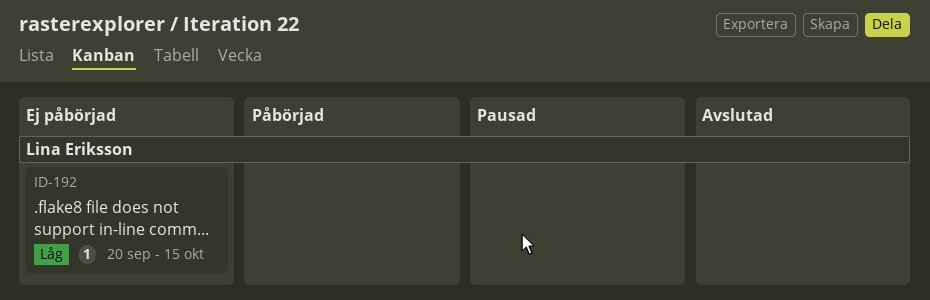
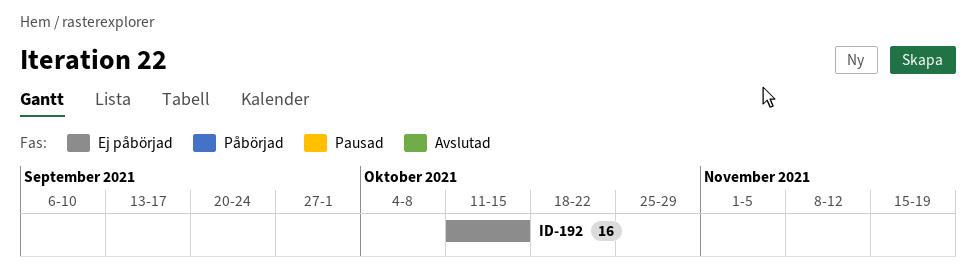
ID-192, estimate: 1 -> 16
ID-192, start: Sep 20 -> Oct 11

